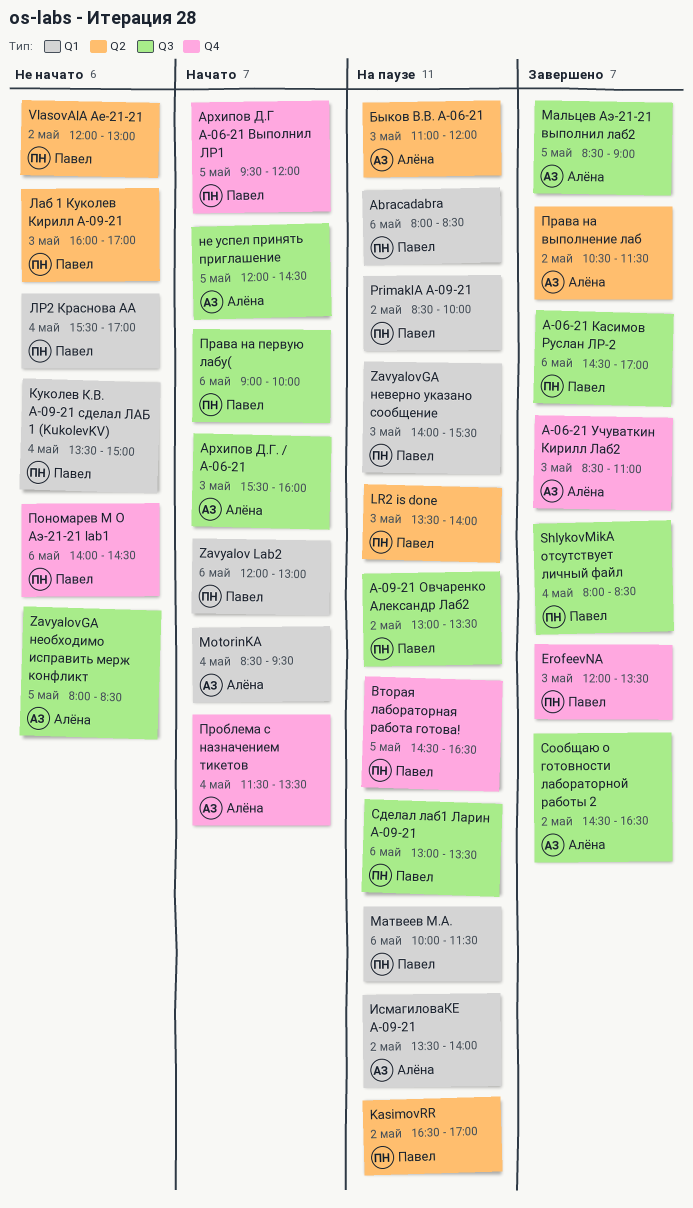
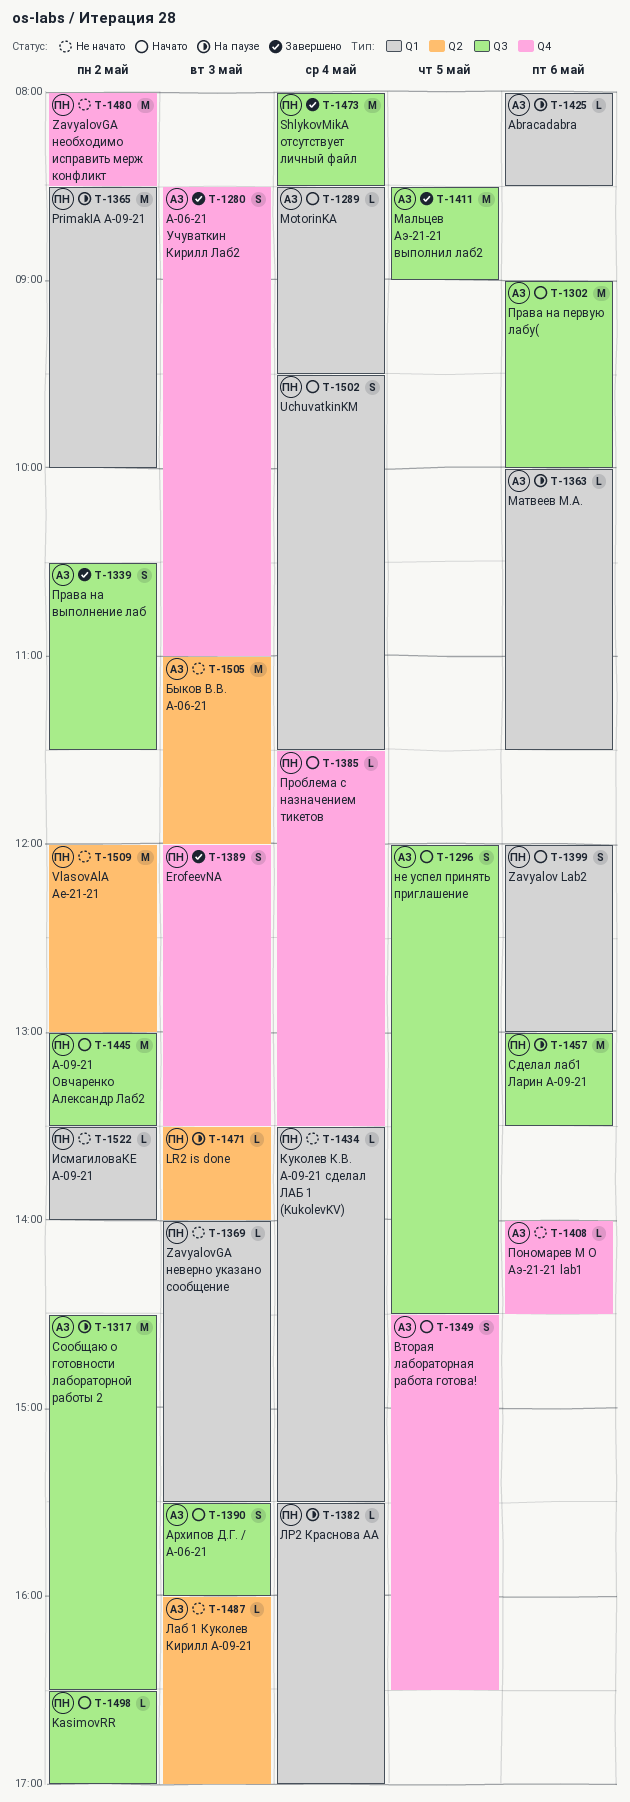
Abracadabra, owner: Павел -> Алёна
KasimovRR, status: На паузе -> Начато
KasimovRR, label: Q2 -> Q3
UchuvatkinKM: none -> present
ZavyalovGA неверно указано сообщение, status: На паузе -> Не начато
ZavyalovGA необходимо исправить мерж конфликт, owner: Алёна -> Павел
ZavyalovGA необходимо исправить мерж конфликт, label: Q3 -> Q4
ZavyalovGA необходимо исправить мерж конфликт, day: May 5 -> May 2
А-06-21 Касимов Руслан ЛР-2: present -> none
А-09-21 Овчаренко Александр Лаб2, status: На паузе -> Начато
Архипов Д.Г А-06-21 Выполнил ЛР1: present -> none
Быков В.В. А-06-21, status: На паузе -> Не начато
Вторая лабораторная работа готова!, status: На паузе -> Начато
Вторая лабораторная работа готова!, owner: Павел -> Алёна
ИсмагиловаКЕ А-09-21, status: На паузе -> Не начато
ИсмагиловаКЕ А-09-21, owner: Алёна -> Павел
Куколев К.В. А-09-21 сделал ЛАБ 1 (KukolevKV), ends: 15:00 -> 15:30
Лаб 1 Куколев Кирилл А-09-21, owner: Павел -> Алёна
ЛР2 Краснова АА, status: Не начато -> На паузе
Матвеев М.А., owner: Павел -> Алёна
Пономарев М О Аэ-21-21 lab1, owner: Павел -> Алёна
Права на выполнение лаб, label: Q2 -> Q3
Права на первую лабу(, owner: Павел -> Алёна
Проблема с назначением тикетов, owner: Алёна -> Павел
Сообщаю о готовности лабораторной работы 2, status: Завершено -> На паузе

